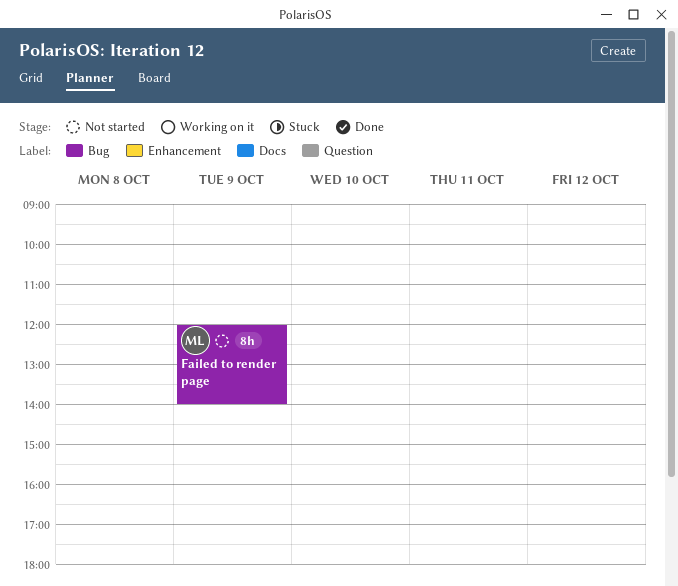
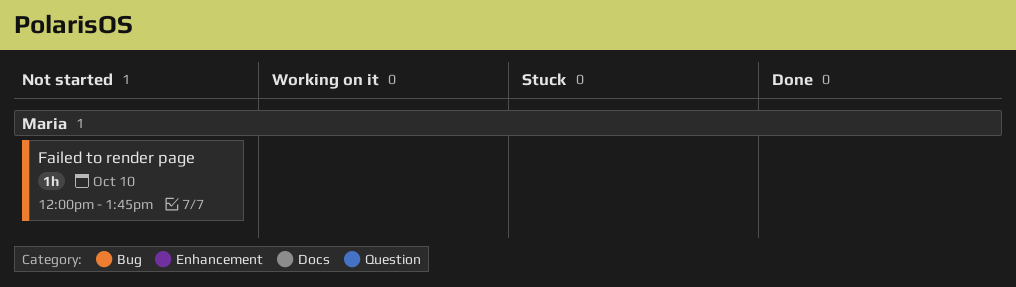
Failed to render page, estimate: 8h -> 1h
Failed to render page, day: Oct 9 -> Oct 10
Failed to render page, ends: 14:00 -> 13:45

